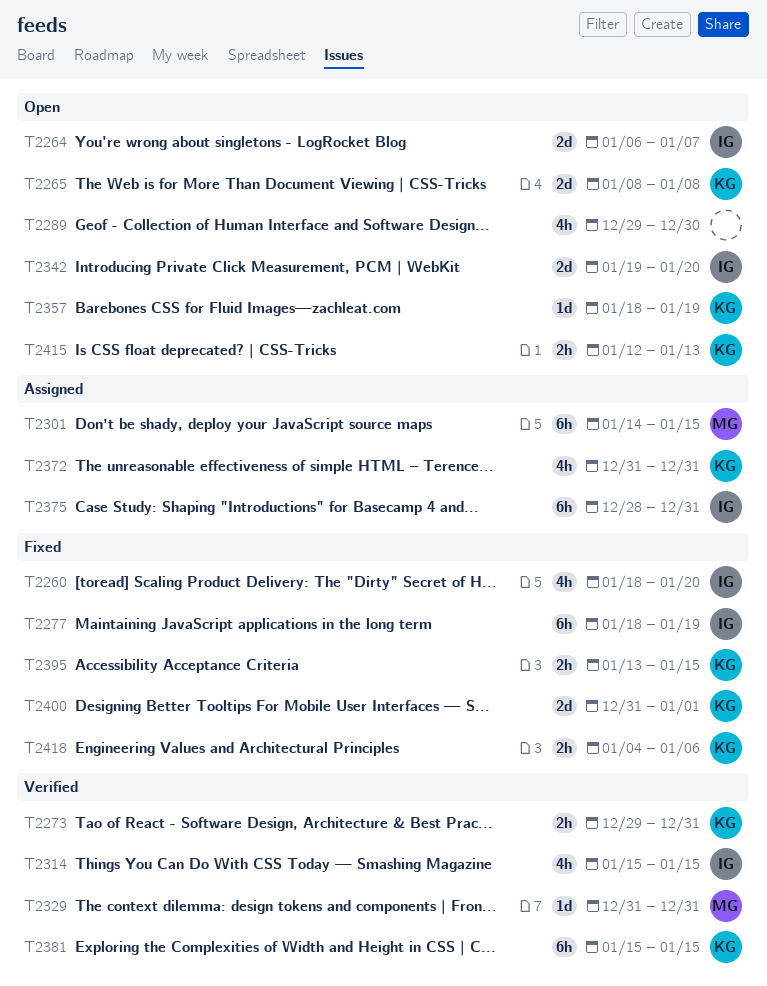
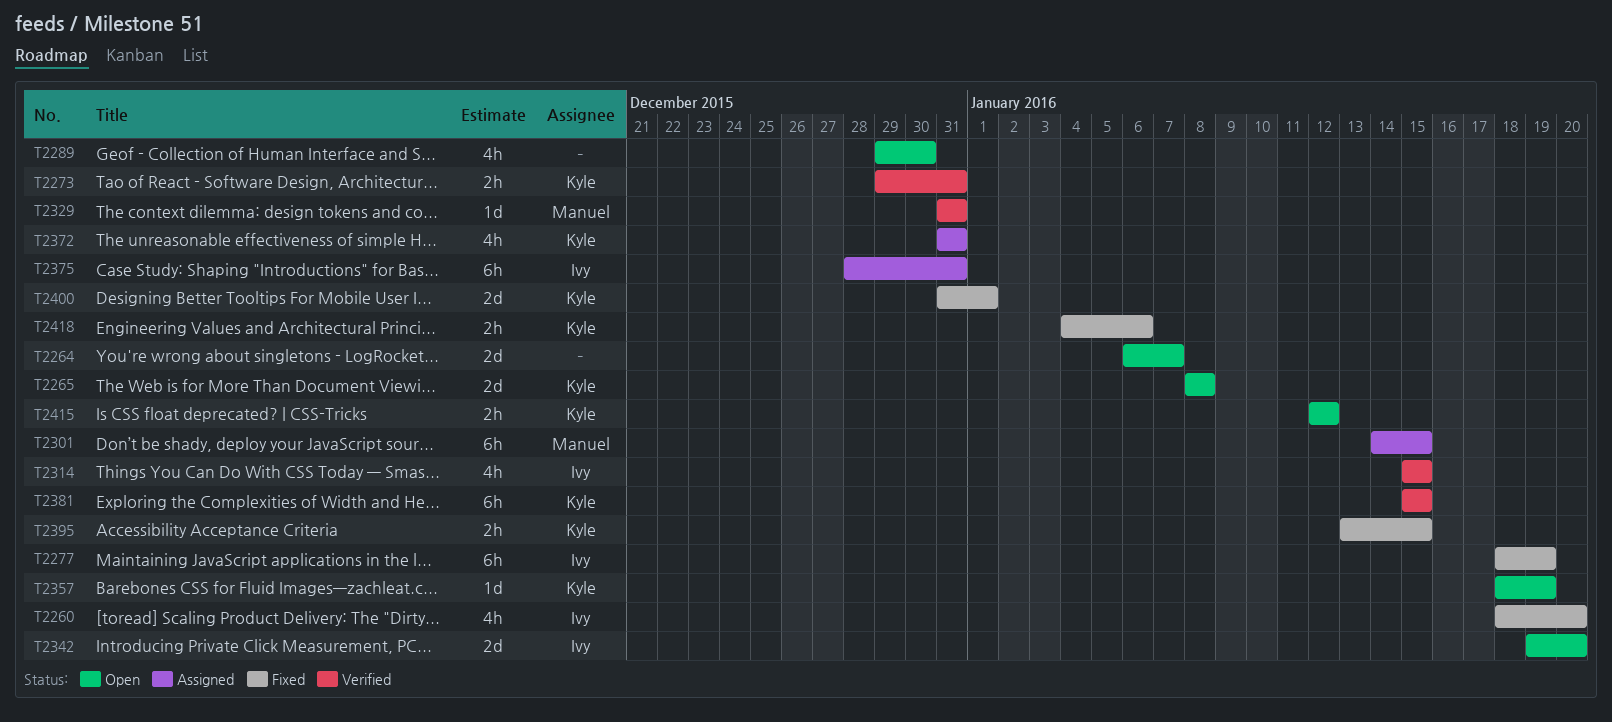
T2264, owner: Ivy -> none
T2415, due: Jan 13 -> Jan 12

